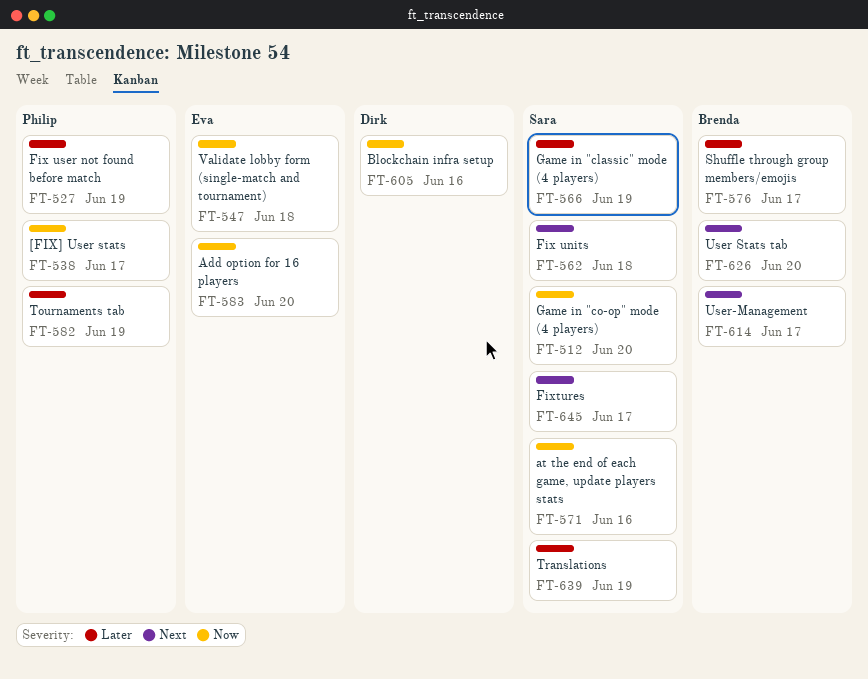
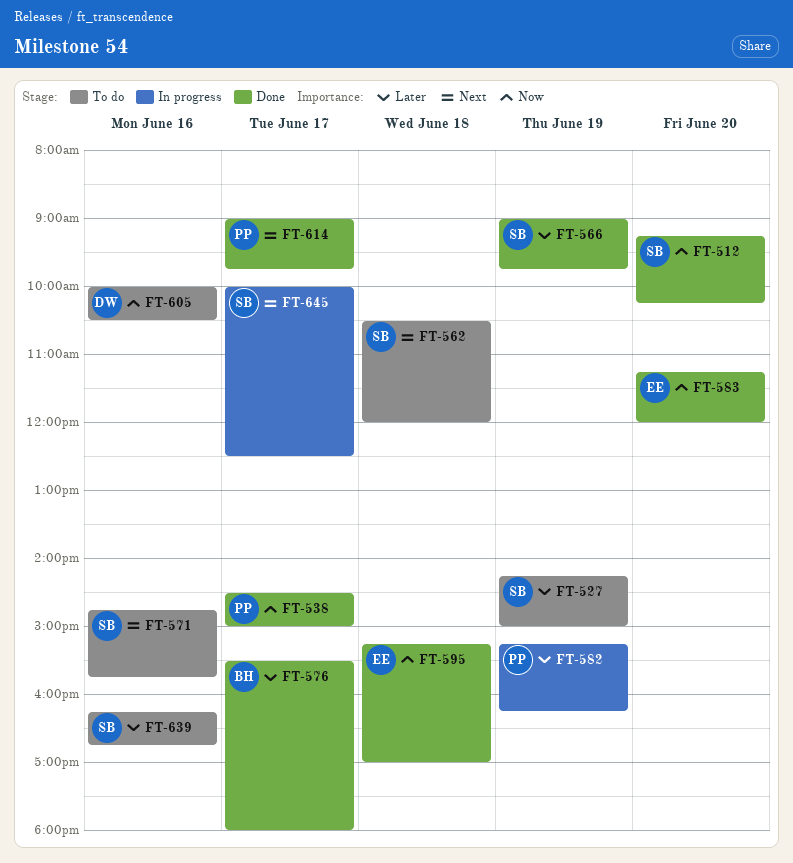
FT-527, owner: Philip -> Sara
FT-547: present -> none
FT-571, priority: Now -> Next
FT-595: none -> present
FT-614, owner: Brenda -> Philip
FT-626: present -> none
FT-639, day: Jun 19 -> Jun 16

